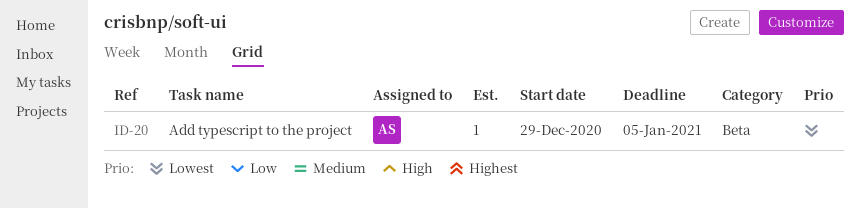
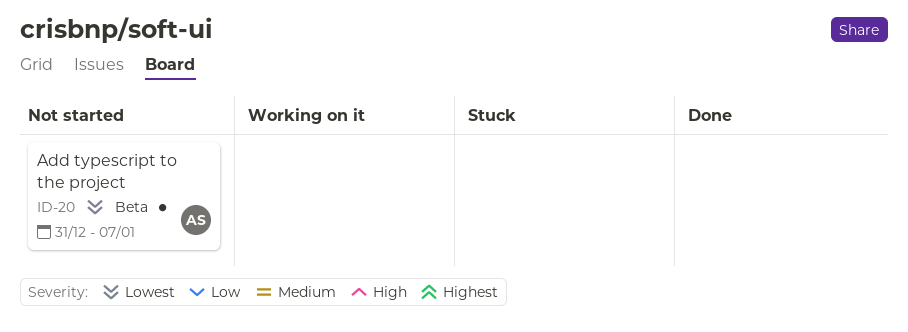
ID-20, start: Dec 29 -> Dec 31
ID-20, due: Jan 5 -> Jan 7

